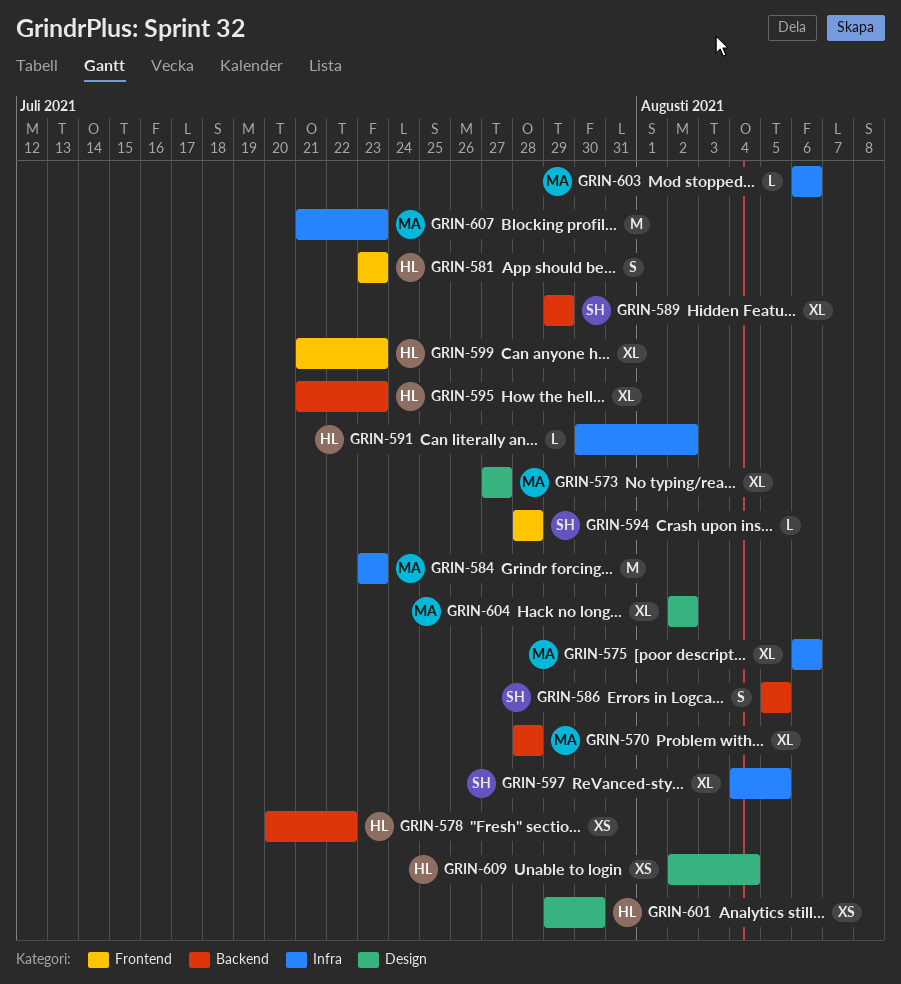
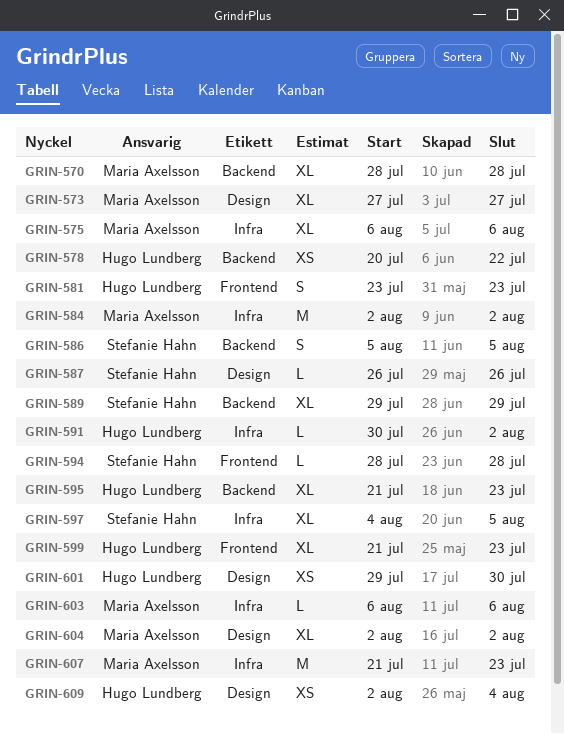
GRIN-584, start: Jul 23 -> Aug 2
GRIN-584, due: Jul 23 -> Aug 2
GRIN-587: none -> present

